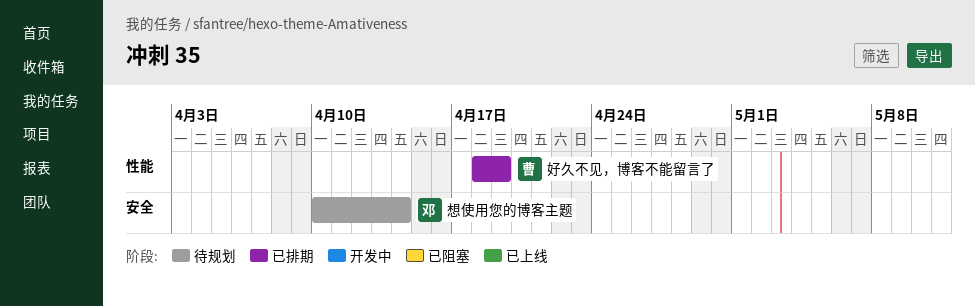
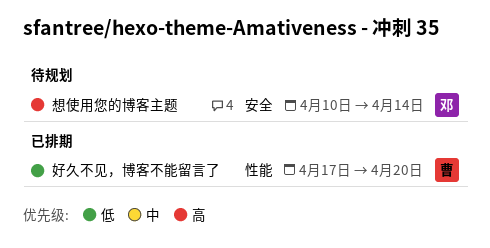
好久不见，博客不能留言了, start: Apr 18 -> Apr 17
好久不见，博客不能留言了, due: Apr 19 -> Apr 20

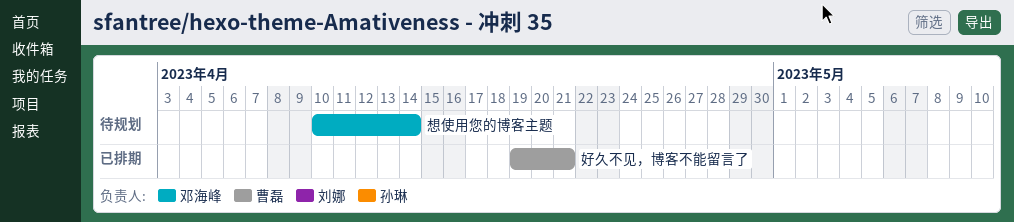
好久不见，博客不能留言了, start: Apr 17 -> Apr 19
好久不见，博客不能留言了, due: Apr 20 -> Apr 21

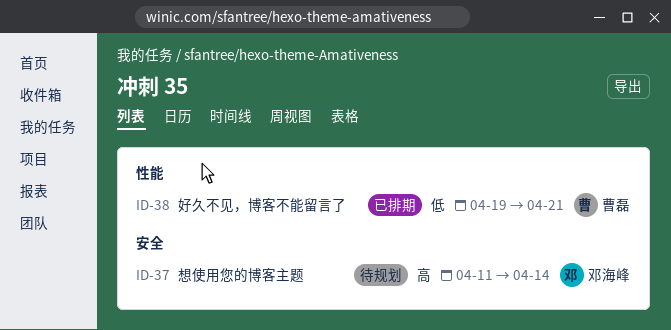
想使用您的博客主题, start: Apr 10 -> Apr 11

